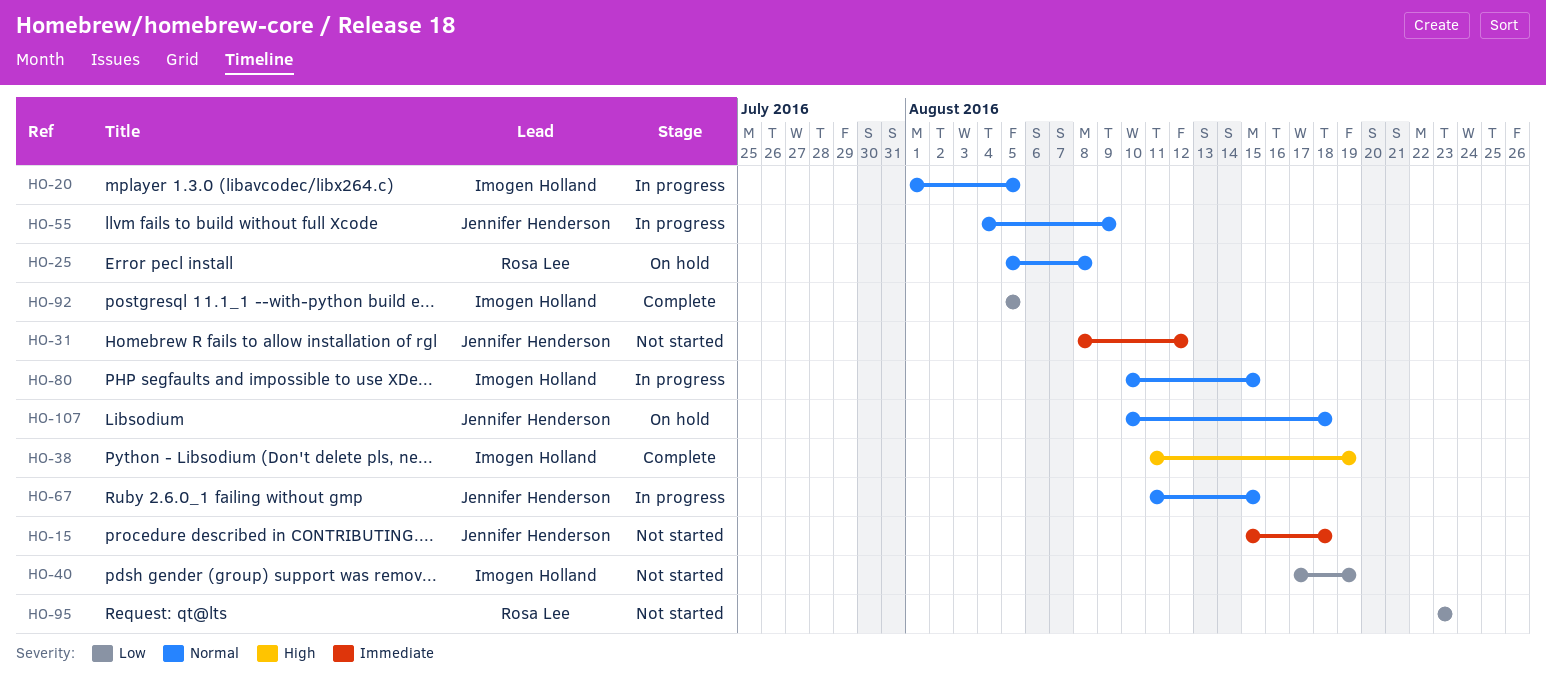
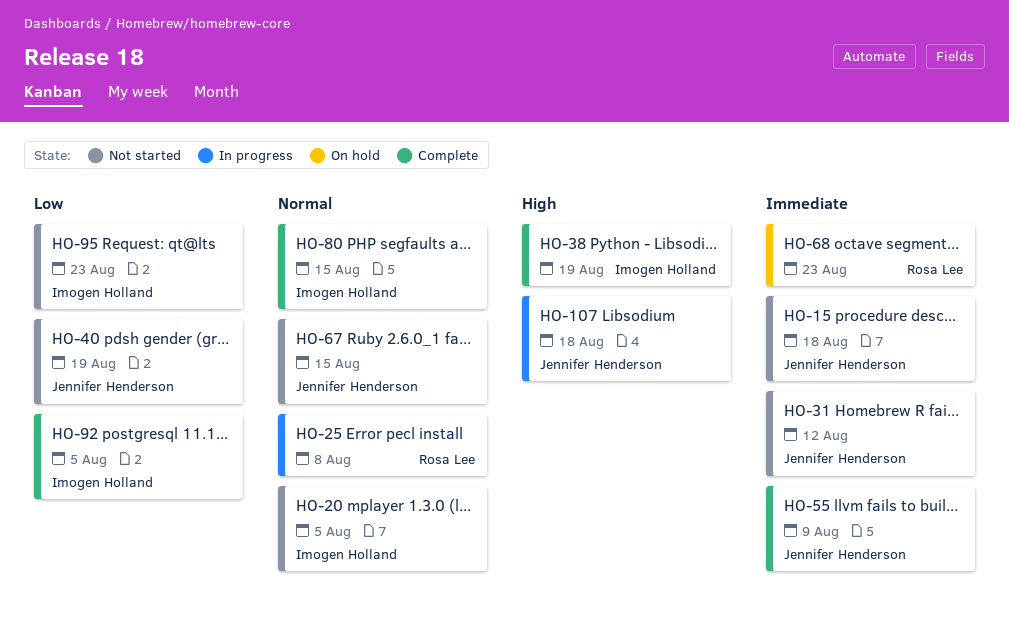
HO-20, status: In progress -> Not started
HO-25, status: On hold -> In progress
HO-40, owner: Imogen Holland -> Jennifer Henderson
HO-55, status: In progress -> Complete
HO-55, priority: Normal -> Immediate
HO-67, status: In progress -> Not started
HO-68: none -> present
HO-80, status: In progress -> Complete
HO-95, owner: Rosa Lee -> Imogen Holland
HO-107, status: On hold -> In progress
HO-107, priority: Normal -> High

